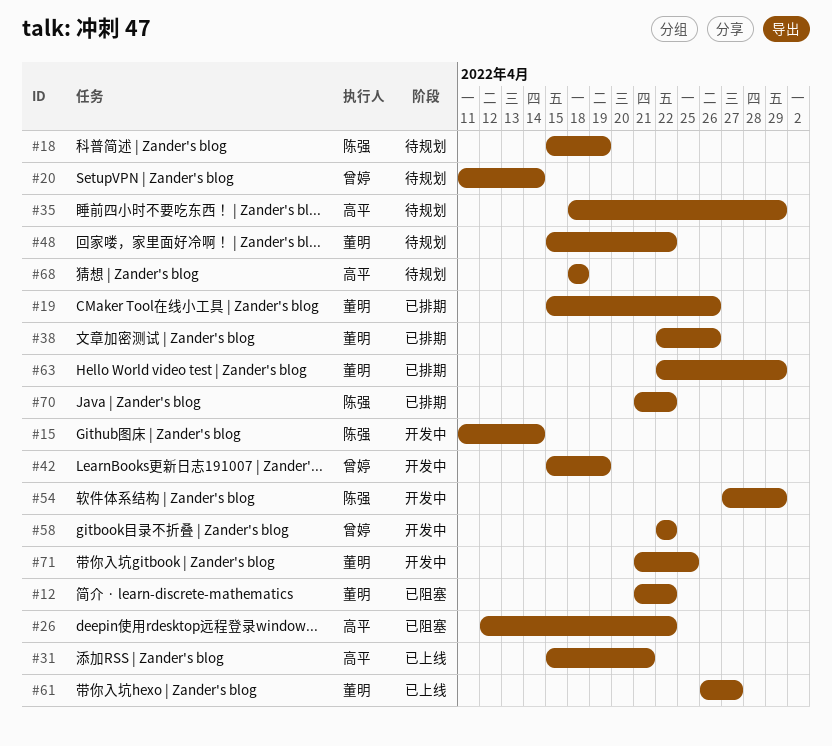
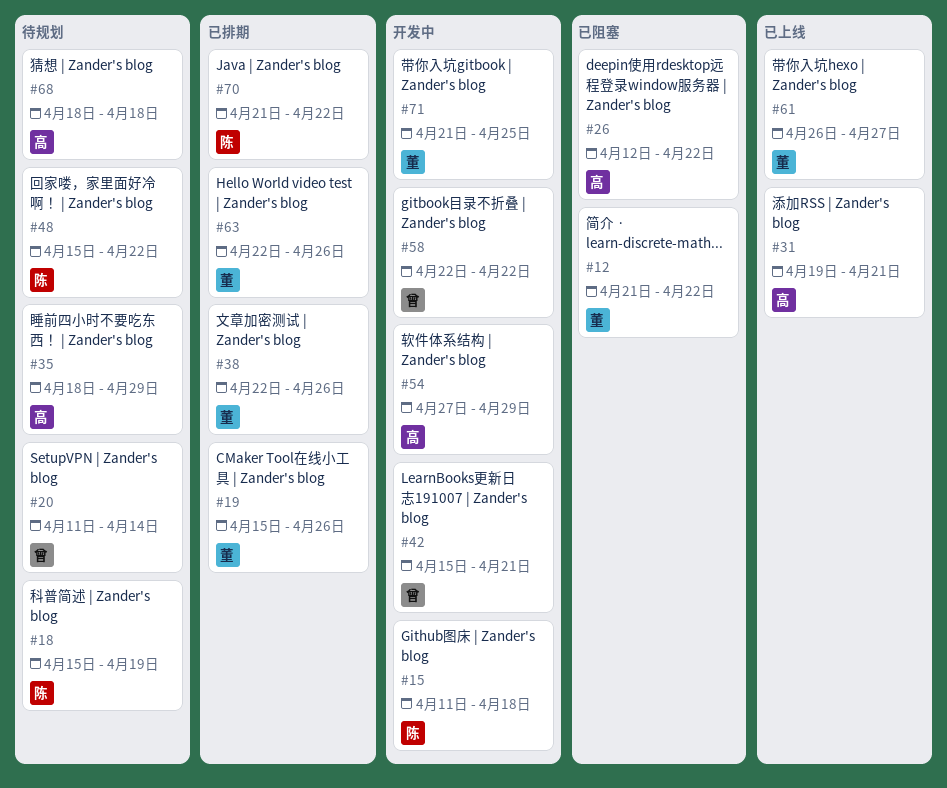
#15, due: Apr 14 -> Apr 18
#31, start: Apr 15 -> Apr 19
#42, due: Apr 19 -> Apr 21
#48, owner: 董明 -> 陈强
#54, owner: 陈强 -> 高平
#63, due: Apr 29 -> Apr 26

